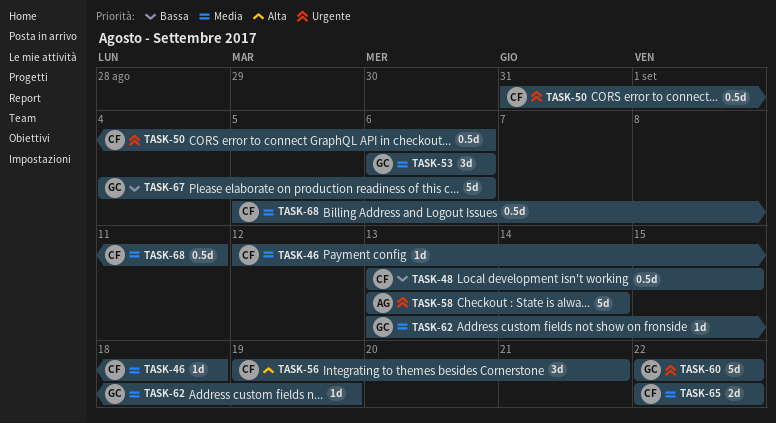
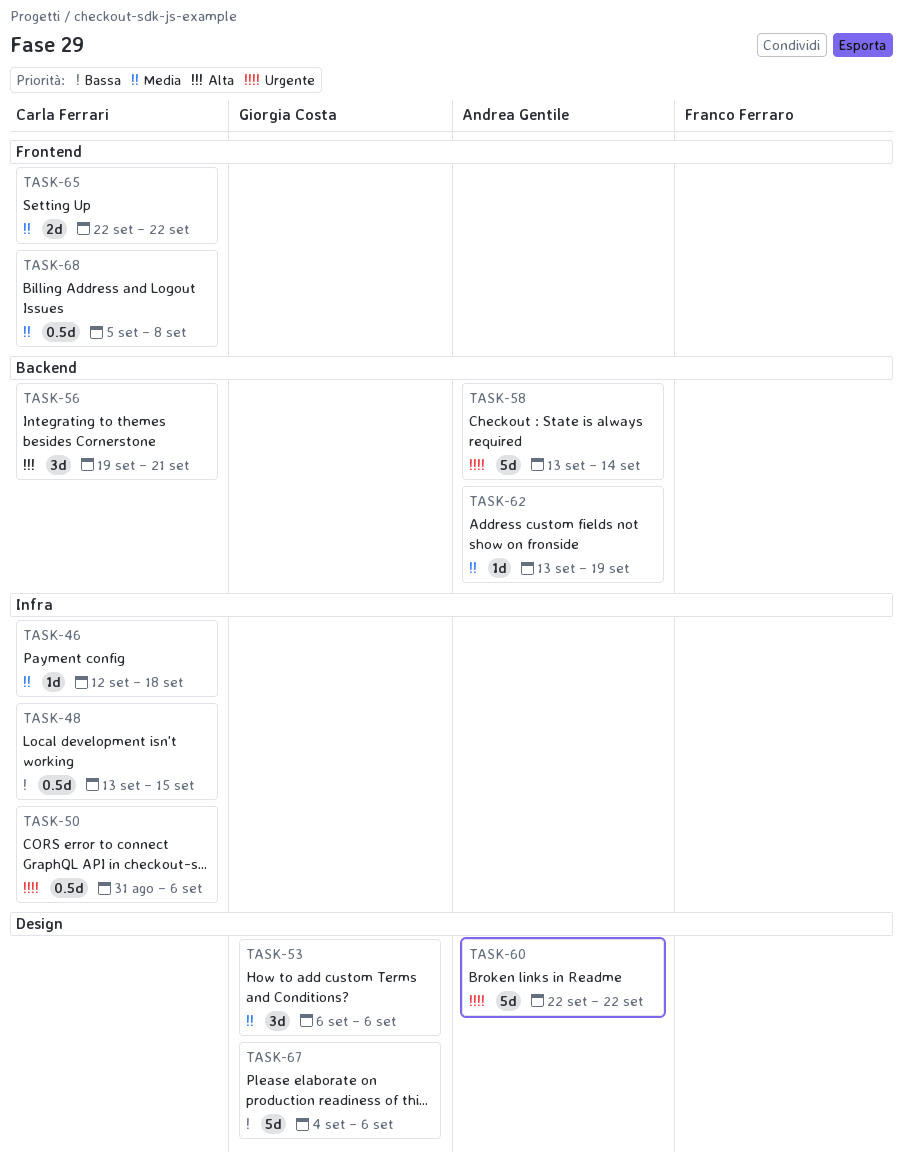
TASK-60, owner: Giorgia Costa -> Andrea Gentile
TASK-62, owner: Giorgia Costa -> Andrea Gentile
TASK-68, due: Sep 11 -> Sep 8

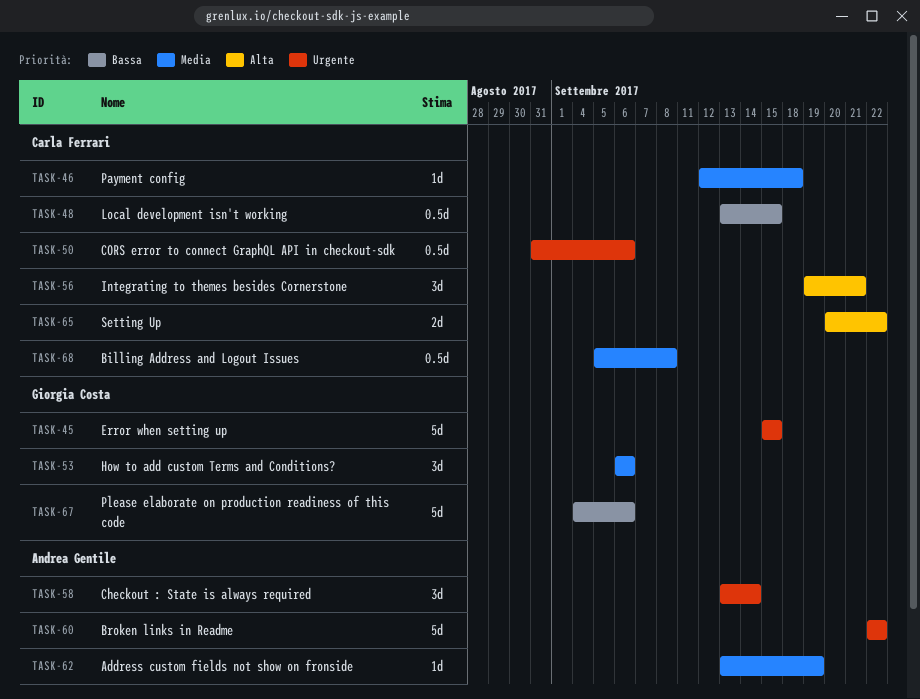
TASK-45: none -> present
TASK-58, estimate: 5d -> 3d
TASK-65, priority: Media -> Alta
TASK-65, start: Sep 22 -> Sep 20

